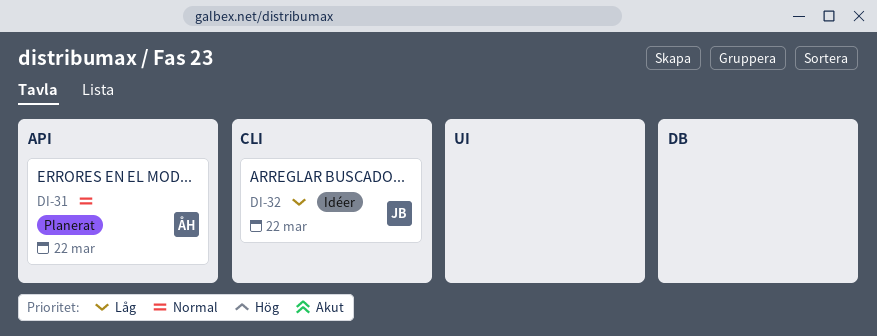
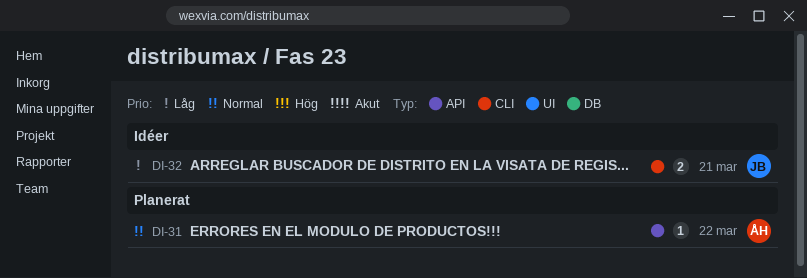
DI-32, due: Mar 22 -> Mar 21

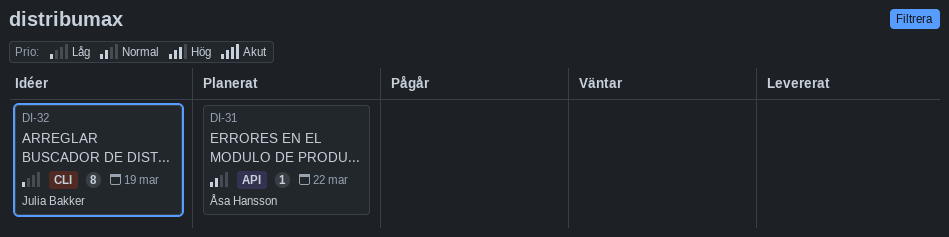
DI-32, estimate: 2 -> 8
DI-32, due: Mar 21 -> Mar 19

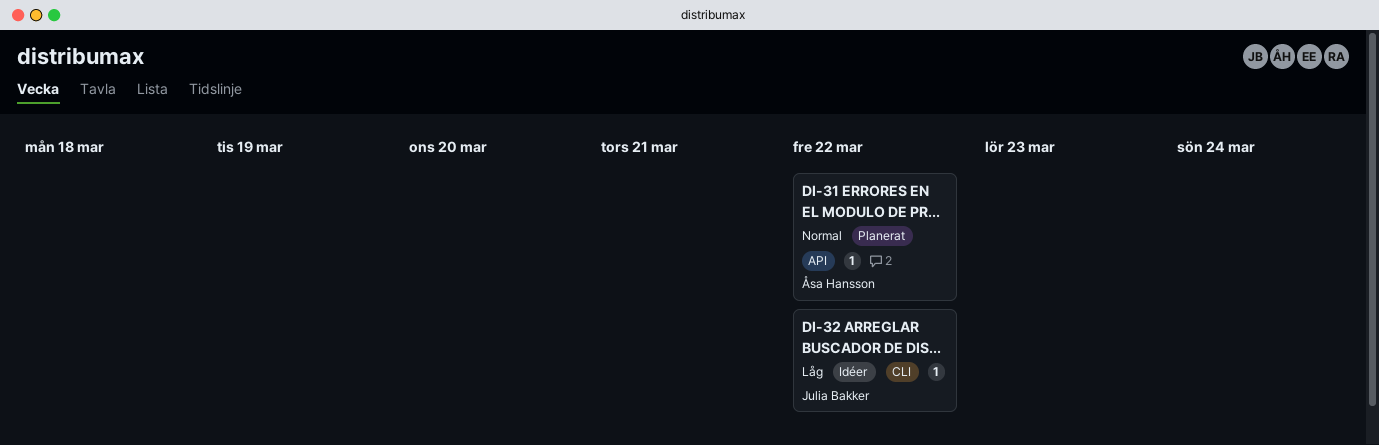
DI-32, estimate: 8 -> 1
DI-32, due: Mar 19 -> Mar 22

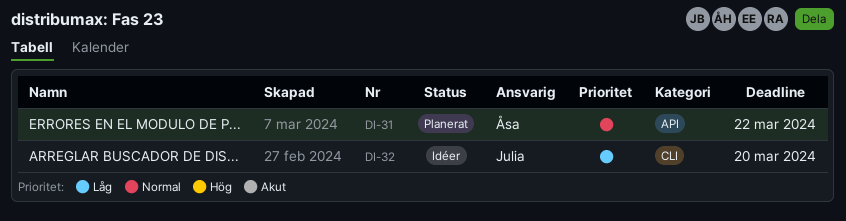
DI-32, due: Mar 22 -> Mar 20

